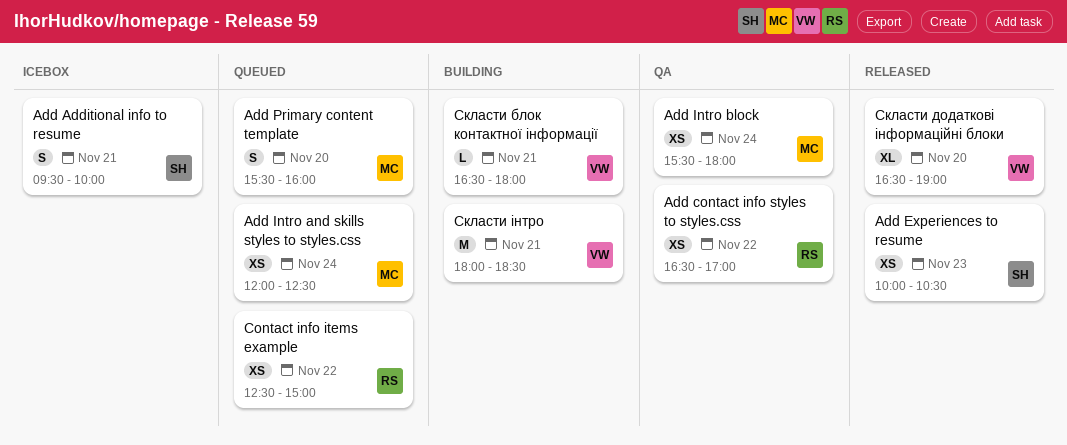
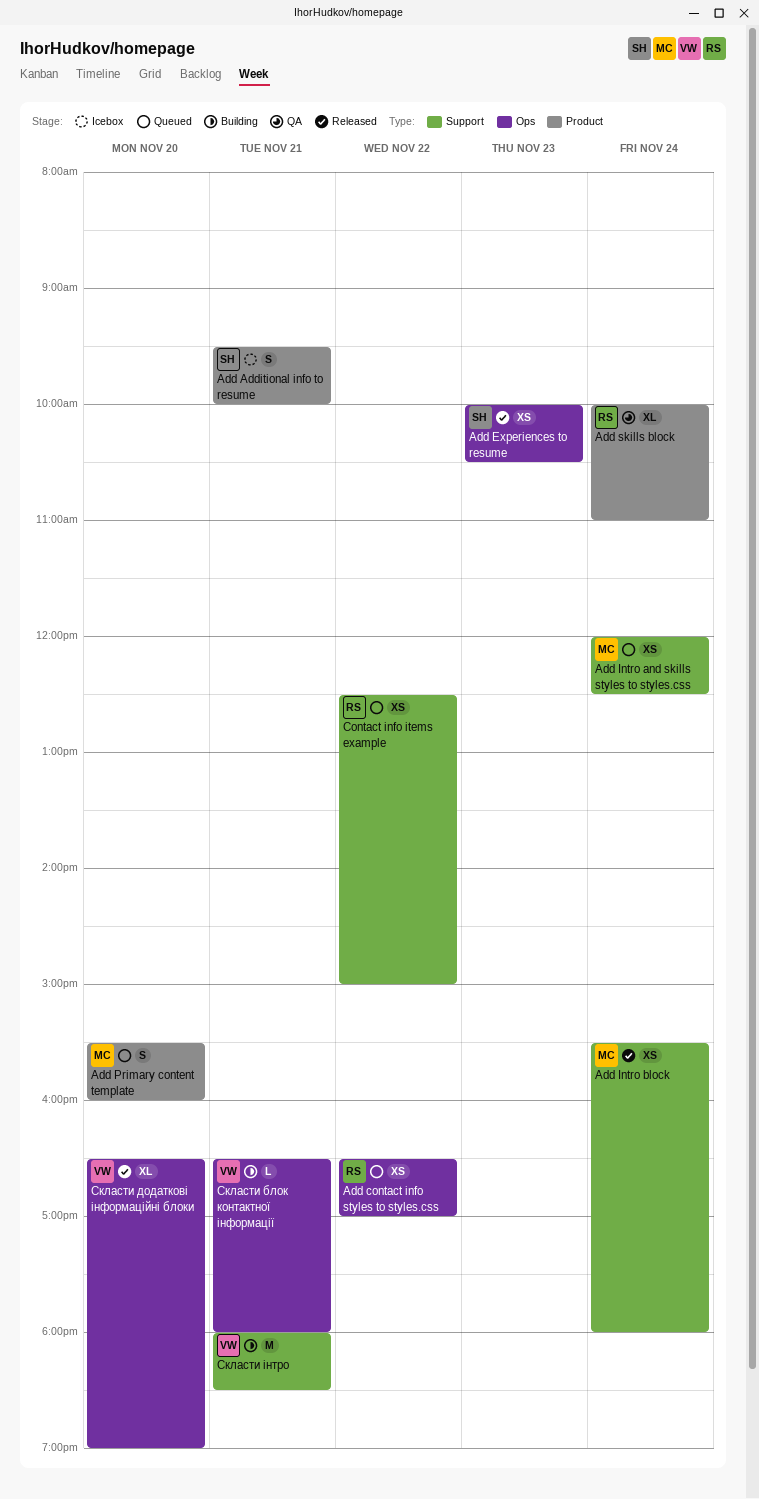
Add contact info styles to styles.css, status: QA -> Queued
Add Intro block, status: QA -> Released
Add skills block: none -> present

